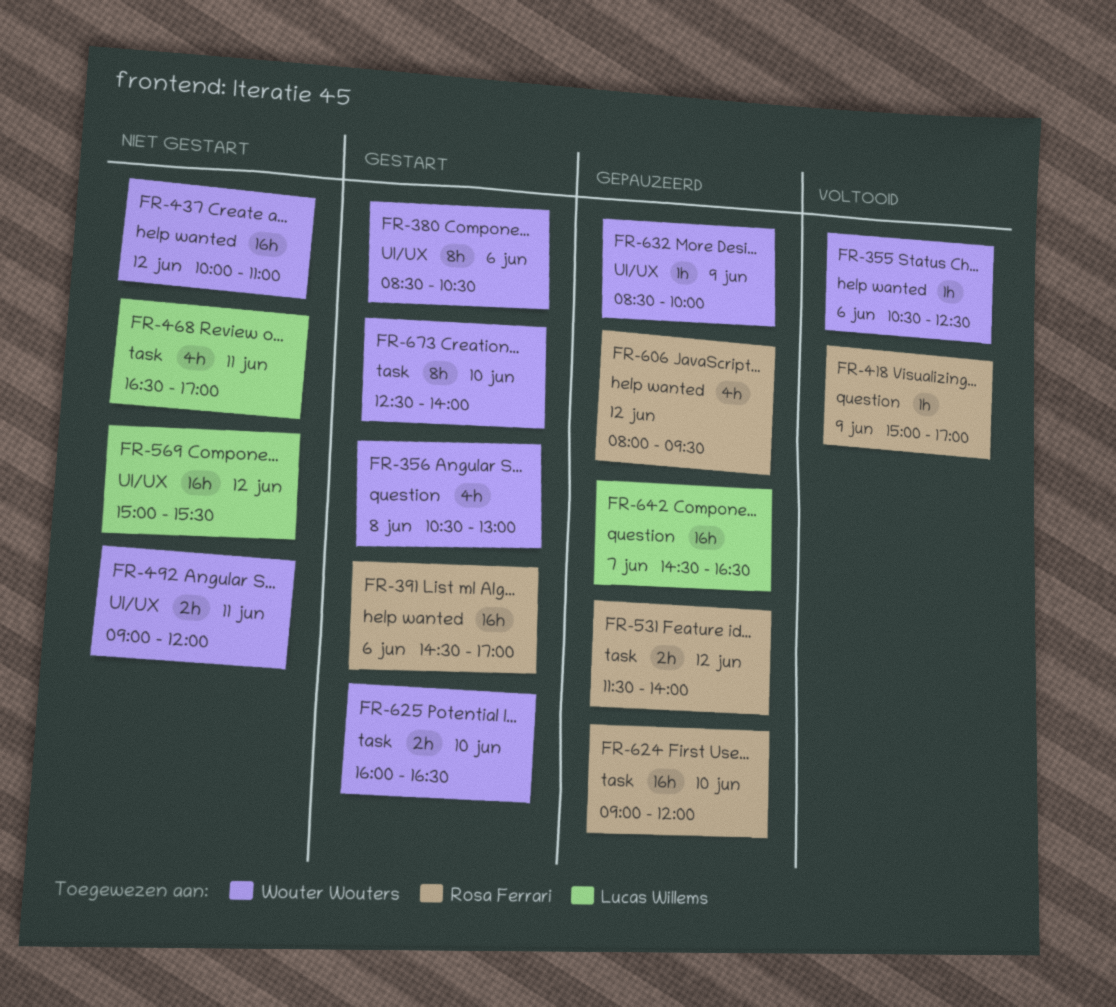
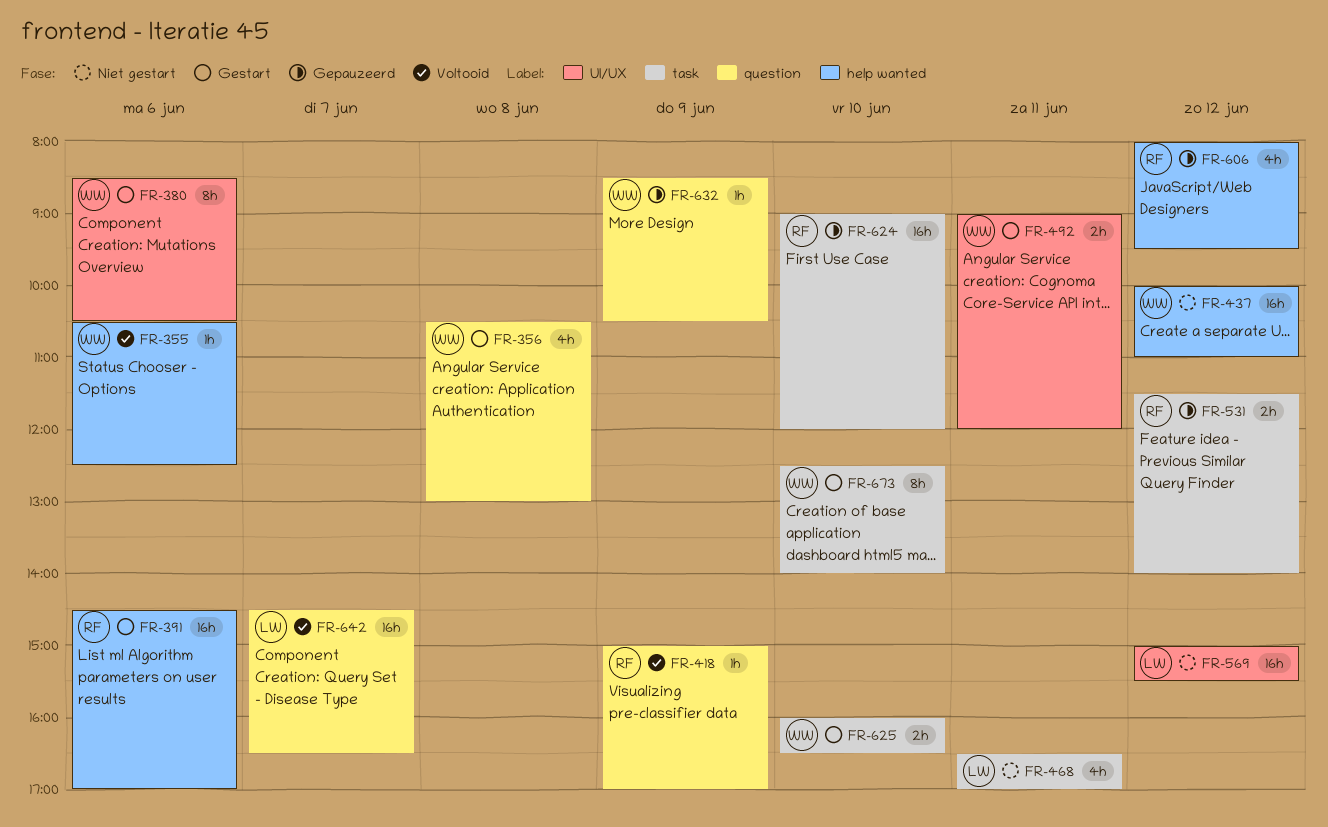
FR-492, status: Niet gestart -> Gestart
FR-632, label: UI/UX -> question
FR-632, ends: 10:00 -> 10:30
FR-642, status: Gepauzeerd -> Voltooid

